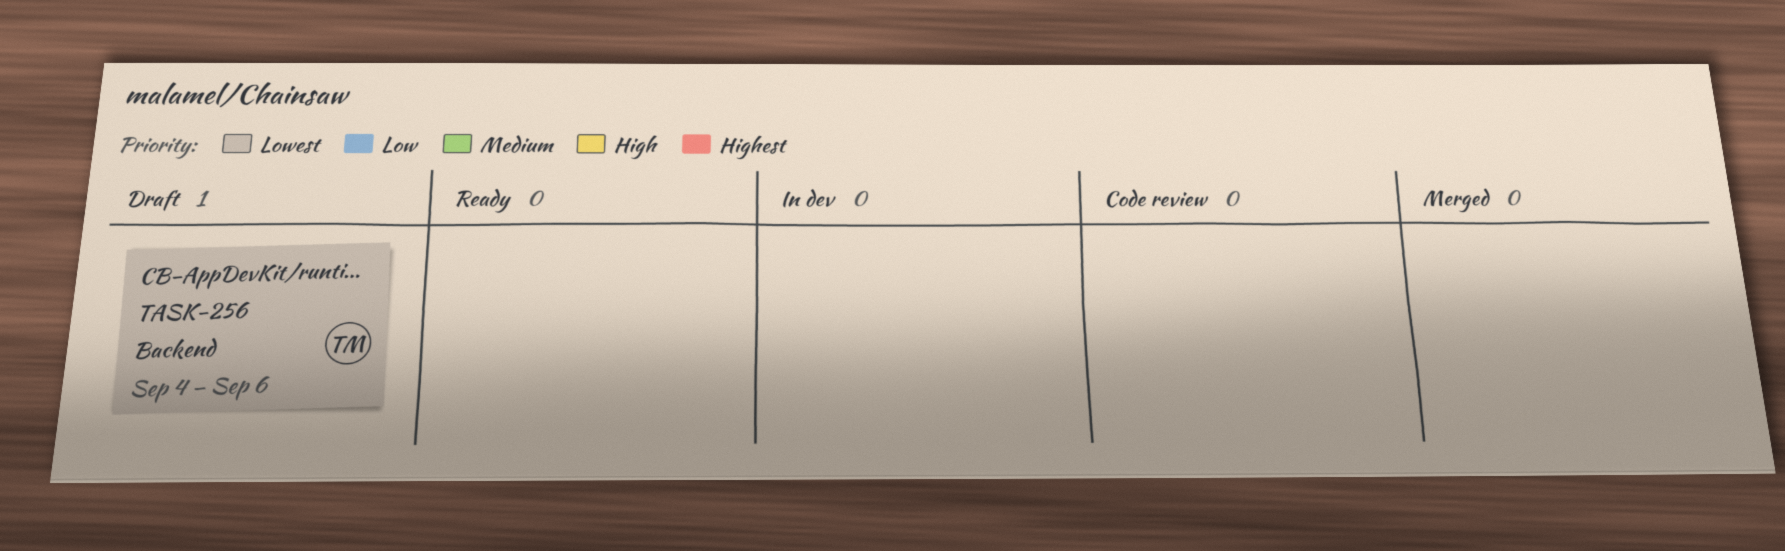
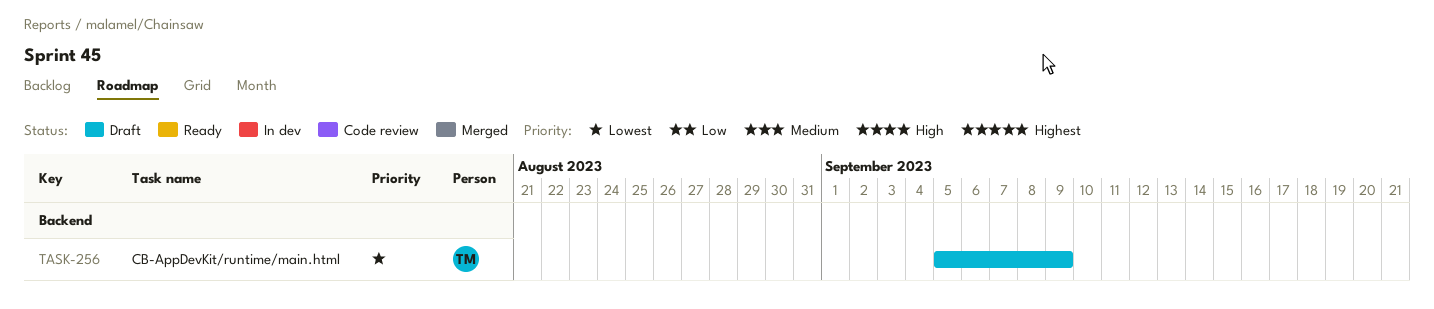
TASK-256, start: Sep 4 -> Sep 5
TASK-256, due: Sep 6 -> Sep 9

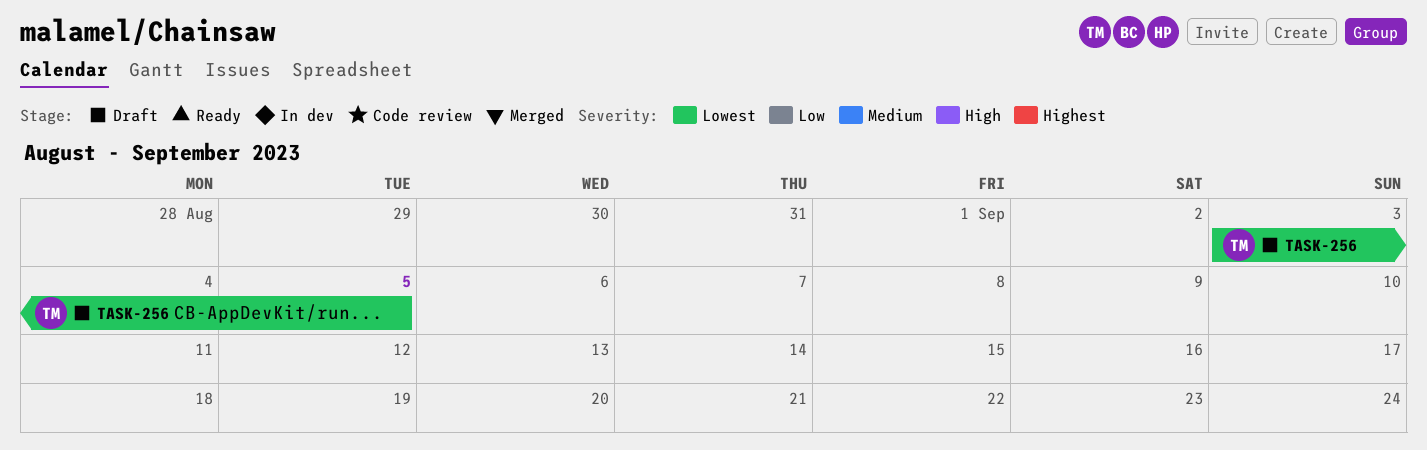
TASK-256, start: Sep 5 -> Sep 3
TASK-256, due: Sep 9 -> Sep 5

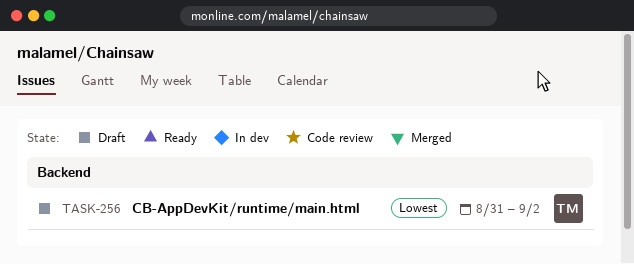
TASK-256, start: Sep 3 -> Aug 31
TASK-256, due: Sep 5 -> Sep 2

